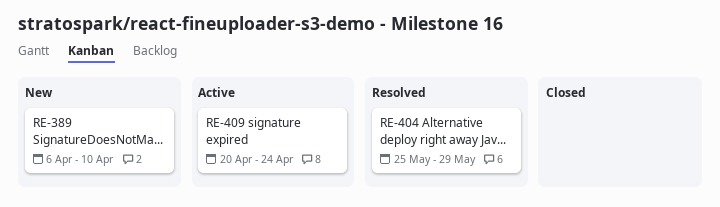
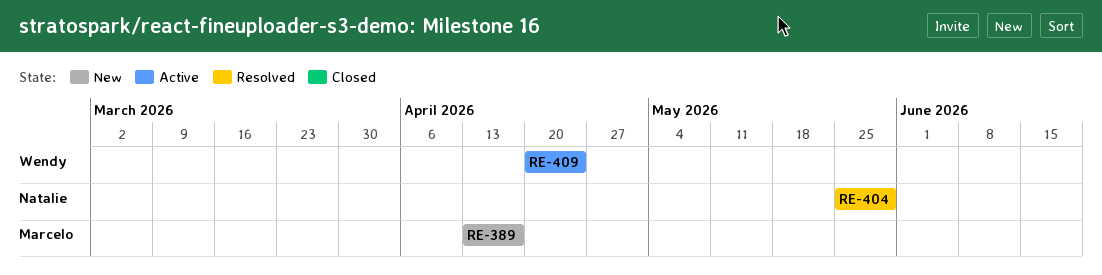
RE-389, start: Apr 6 -> Apr 13
RE-389, due: Apr 10 -> Apr 17

